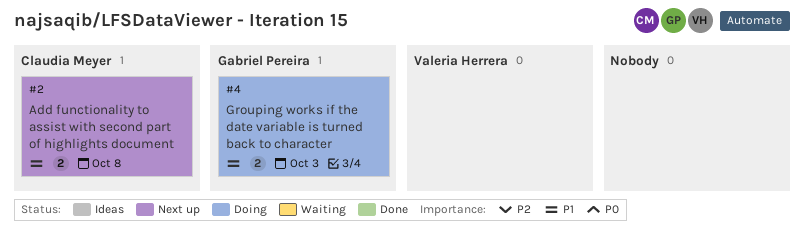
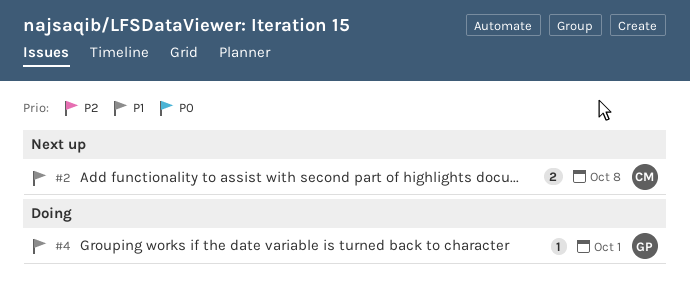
#4, estimate: 2 -> 1
#4, due: Oct 3 -> Oct 1

